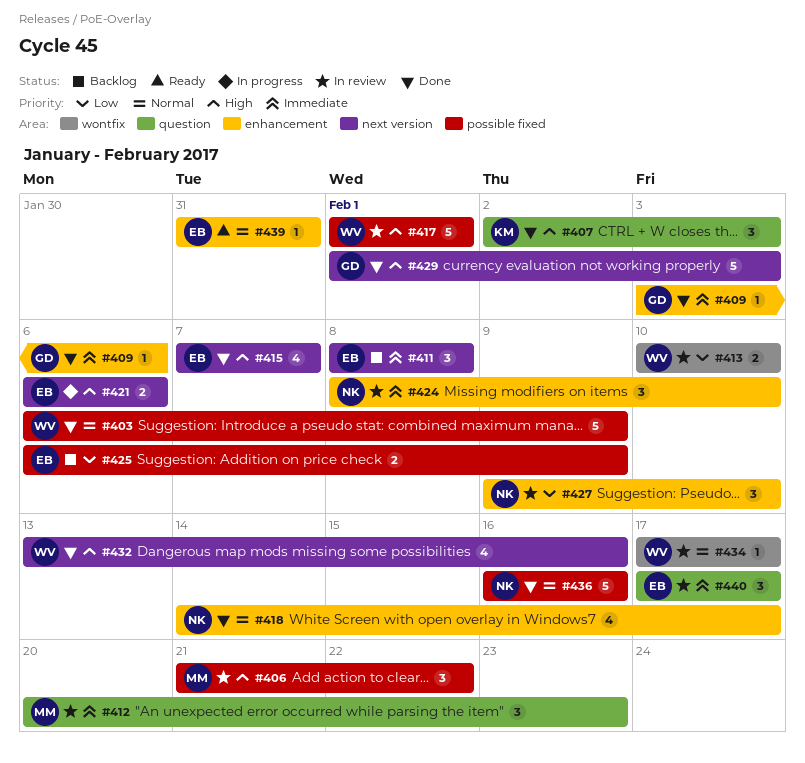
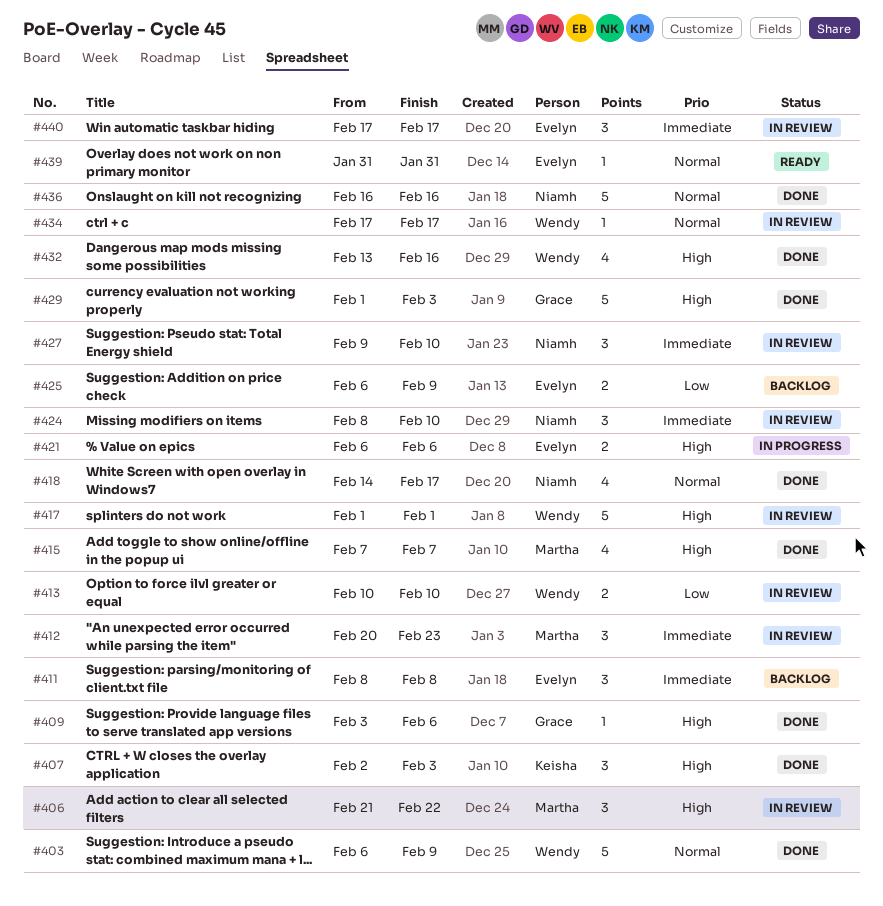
#409, priority: Immediate -> High
#415, owner: Evelyn -> Martha
#427, priority: Low -> Immediate

